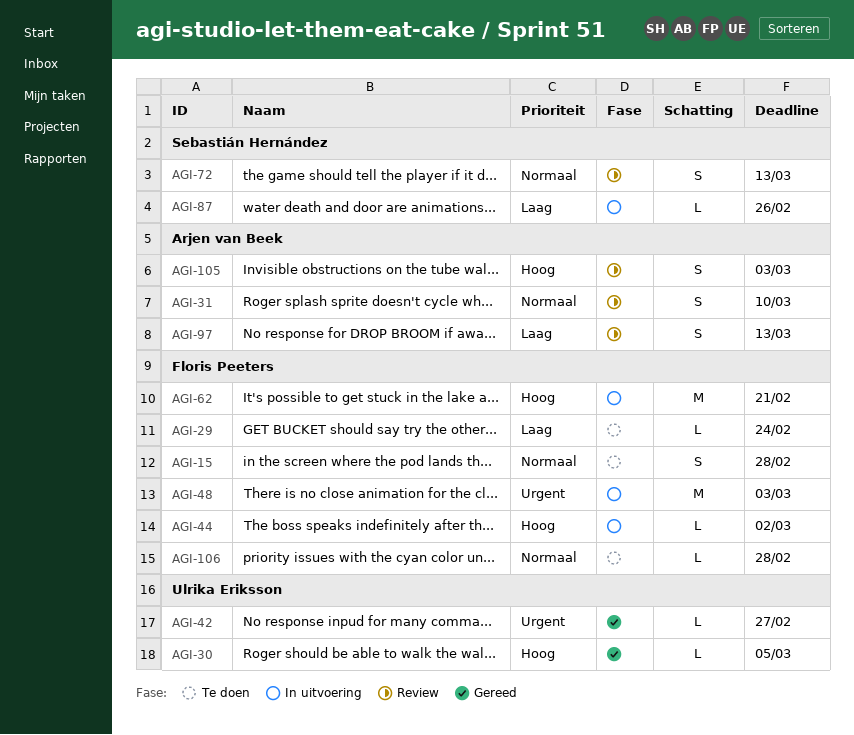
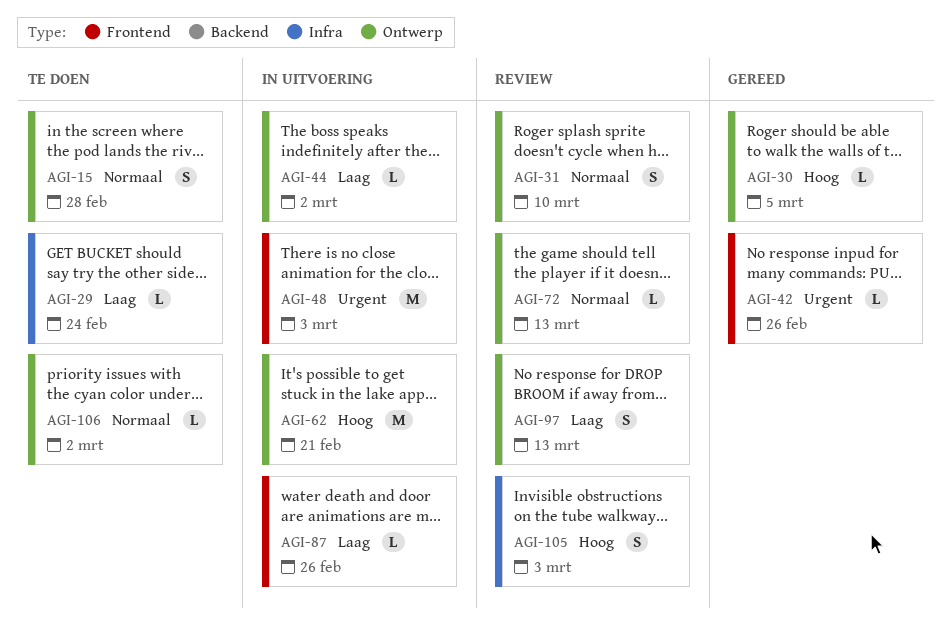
AGI-42, due: Feb 27 -> Feb 26
AGI-44, priority: Hoog -> Laag
AGI-72, estimate: S -> L
AGI-106, due: Feb 28 -> Mar 2

